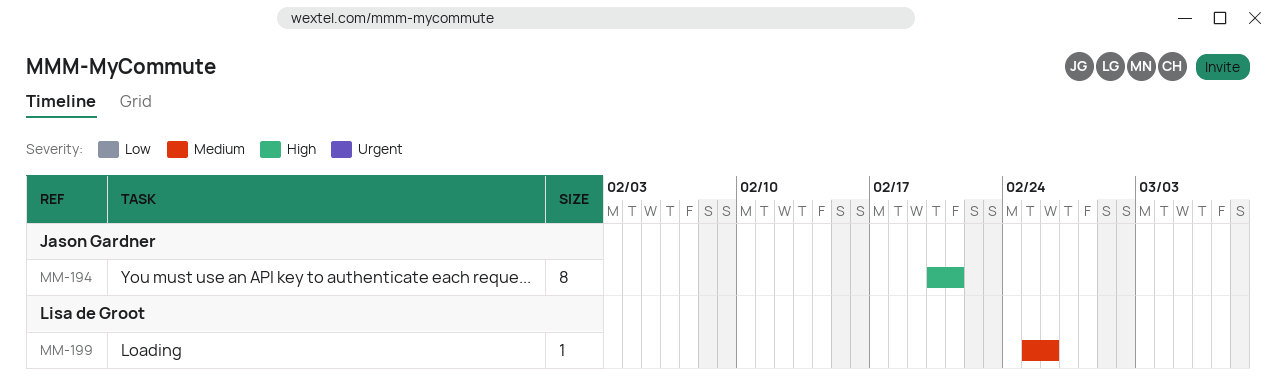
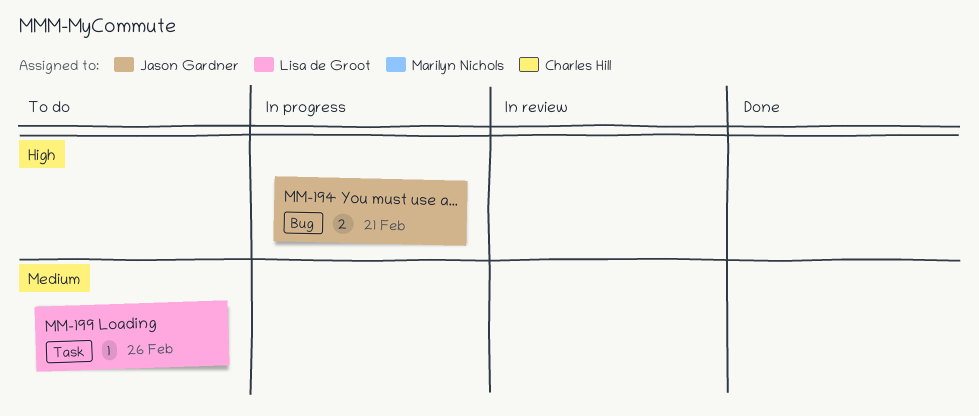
MM-194, estimate: 8 -> 2

